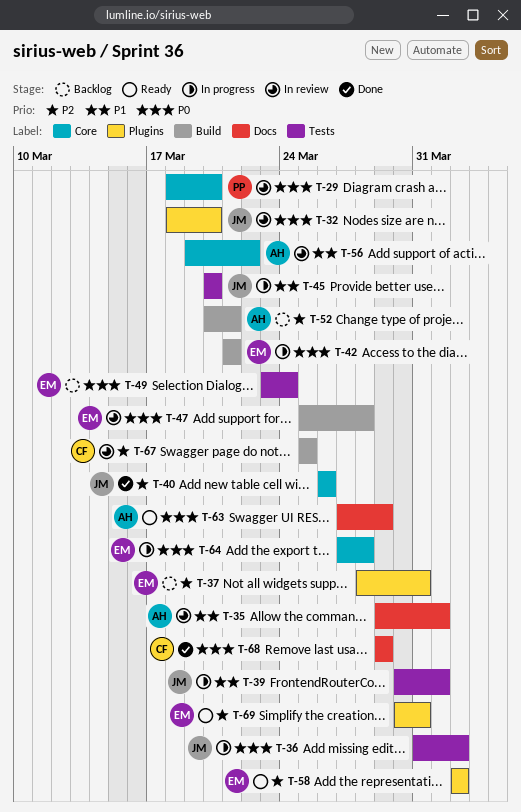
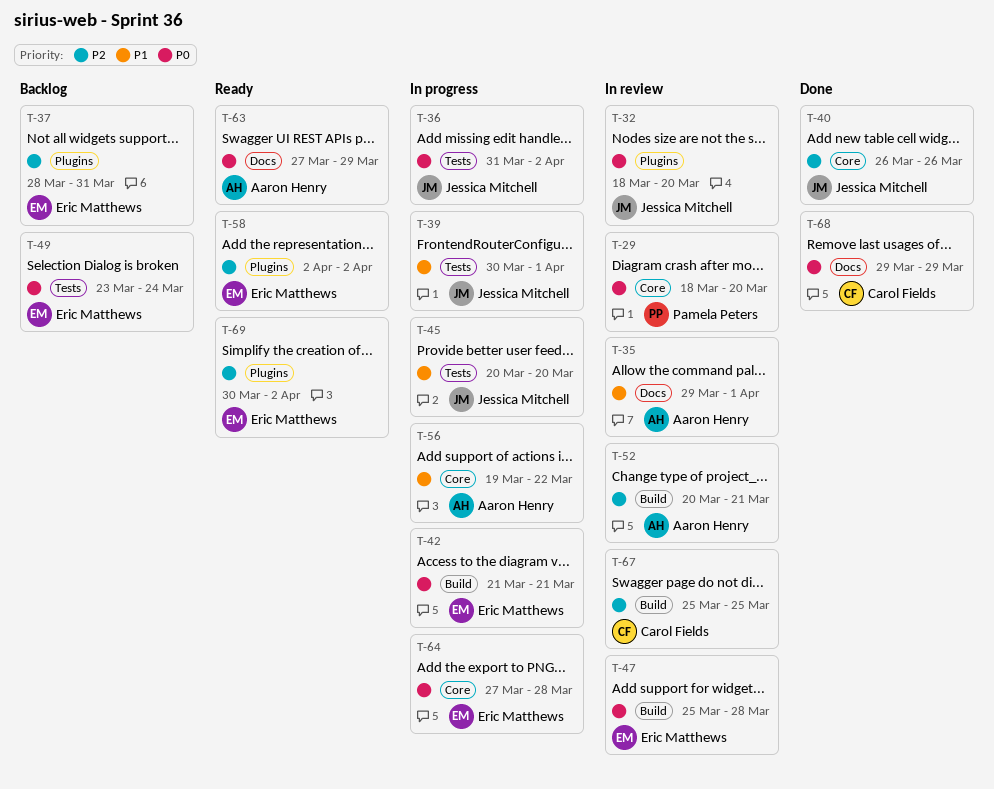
T-52, status: Backlog -> In review
T-56, status: In review -> In progress
T-69, due: Mar 31 -> Apr 2

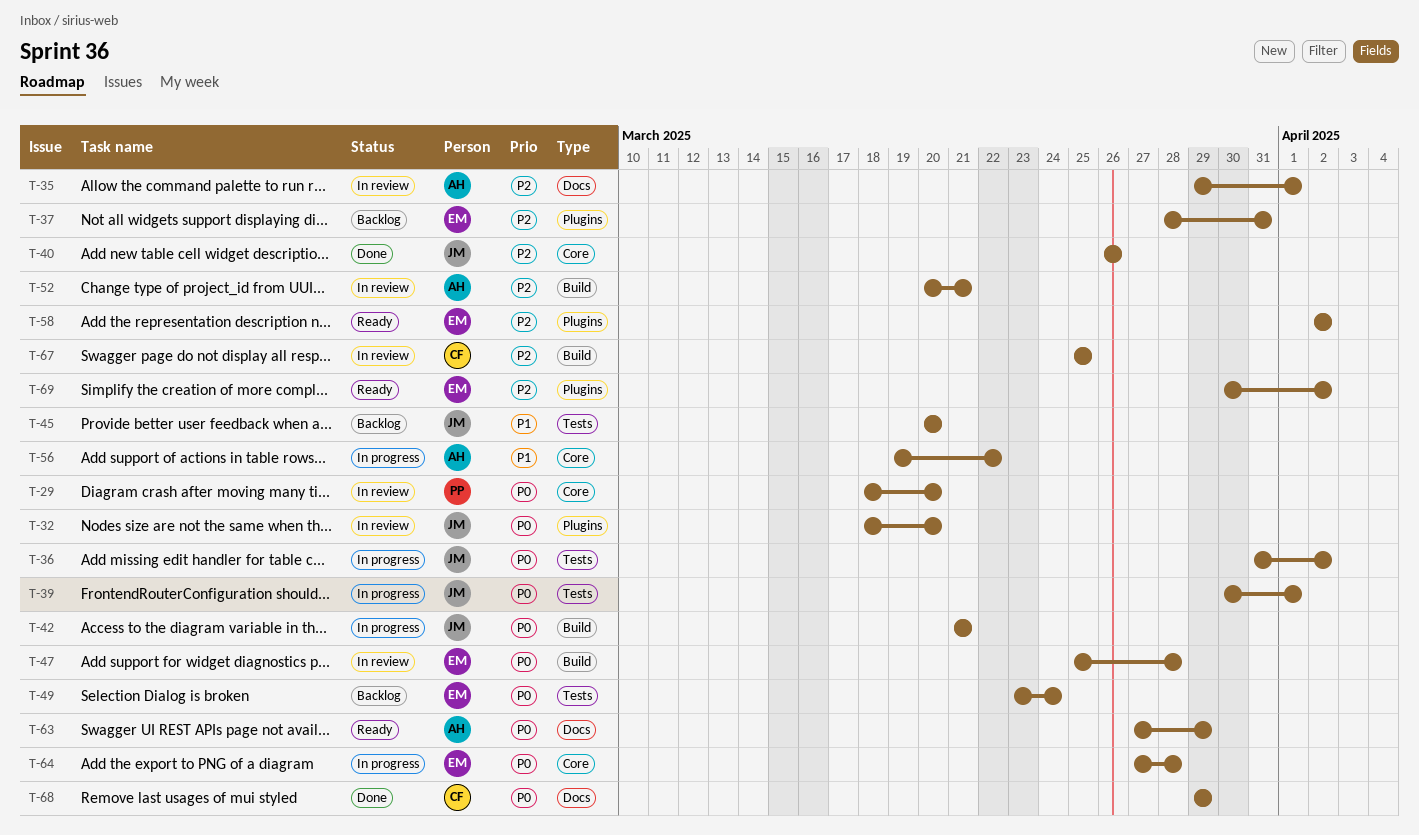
T-35, priority: P1 -> P2
T-39, priority: P1 -> P0
T-42, owner: Eric Matthews -> Jessica Mitchell
T-45, status: In progress -> Backlog

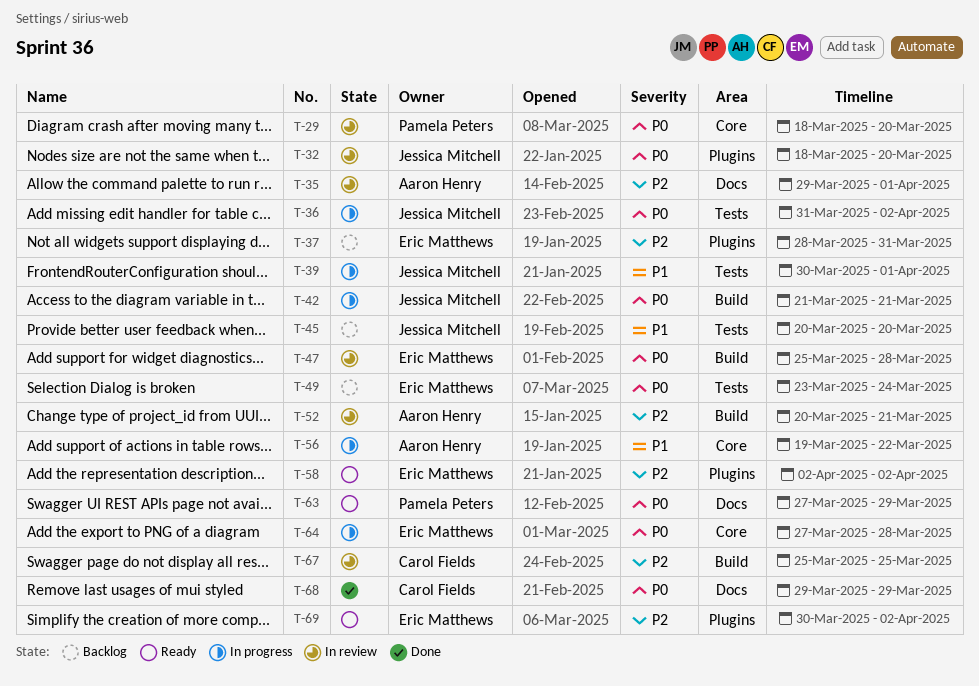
T-39, priority: P0 -> P1
T-40: present -> none
T-63, owner: Aaron Henry -> Pamela Peters

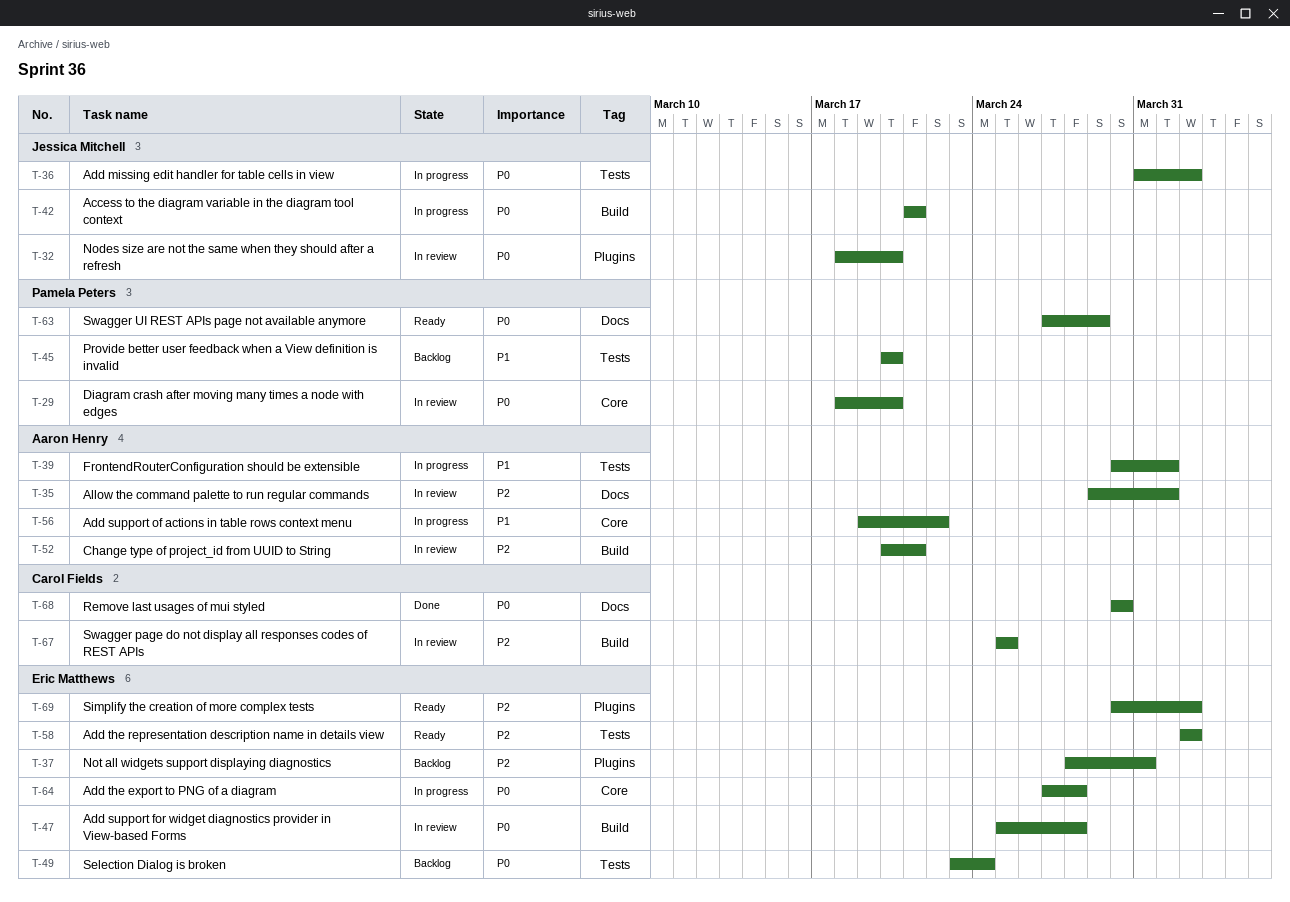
T-39, owner: Jessica Mitchell -> Aaron Henry
T-45, owner: Jessica Mitchell -> Pamela Peters
T-58, label: Plugins -> Tests
T-68, start: Mar 29 -> Mar 30
T-68, due: Mar 29 -> Mar 30

